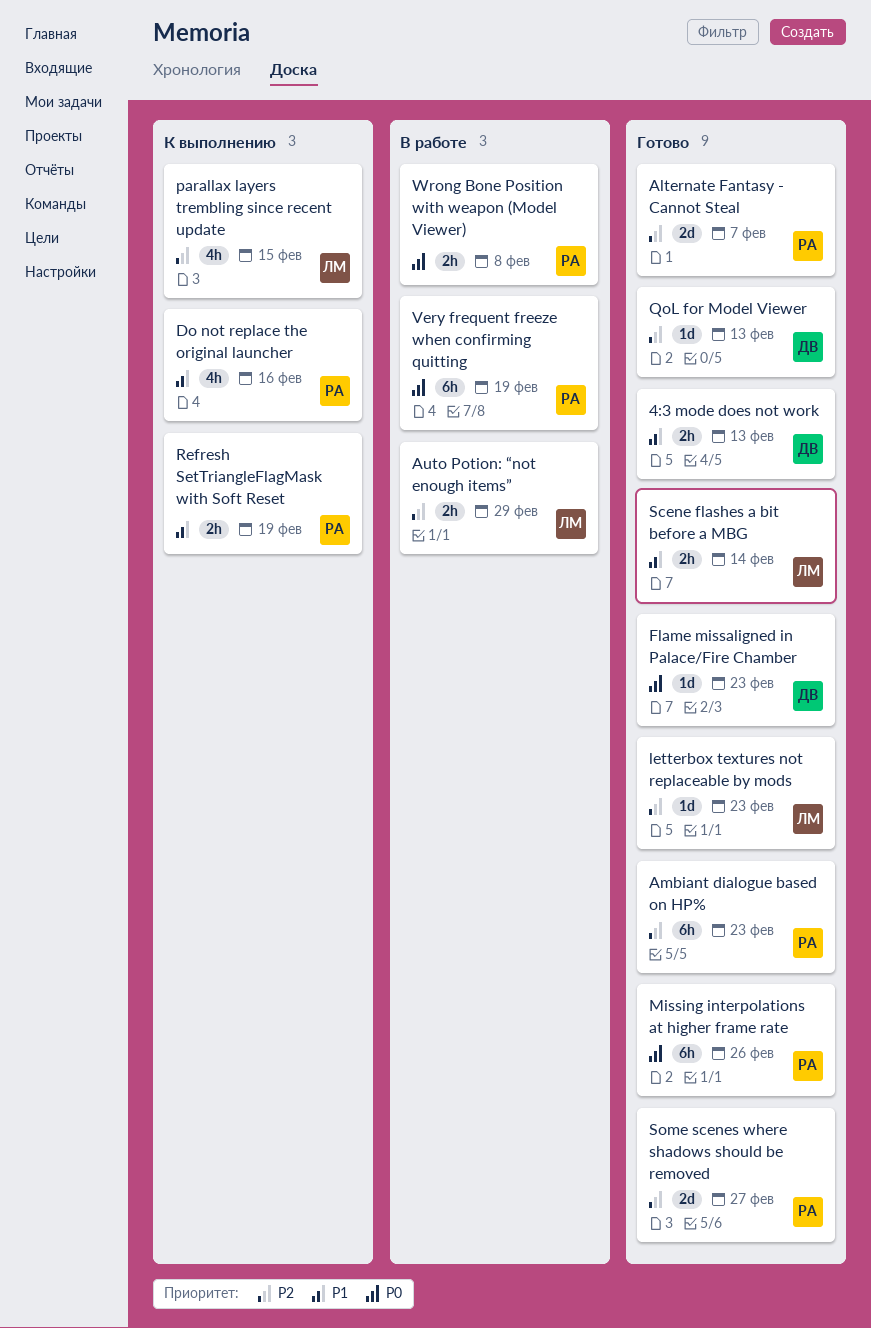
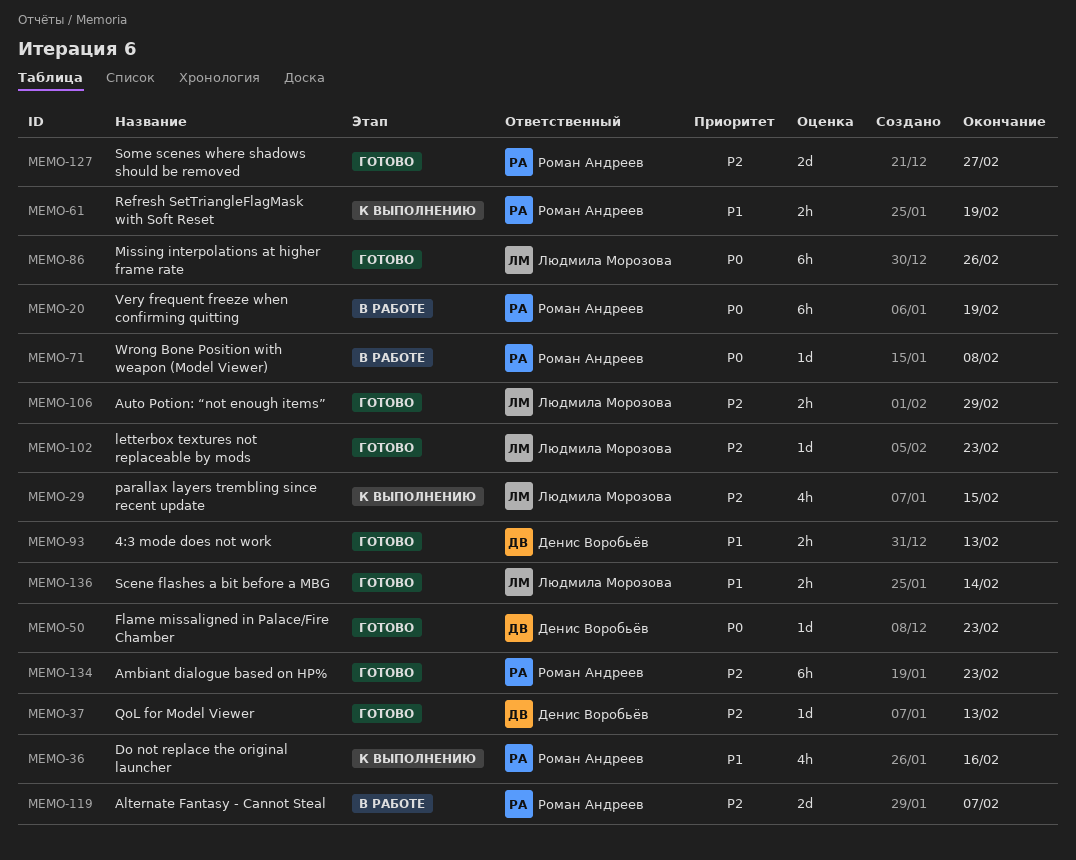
Alternate Fantasy - Cannot Steal, status: Готово -> В работе
Auto Potion: “not enough items”, status: В работе -> Готово
Missing interpolations at higher frame rate, owner: Роман Андреев -> Людмила Морозова
Wrong Bone Position with weapon (Model Viewer), estimate: 2h -> 1d

